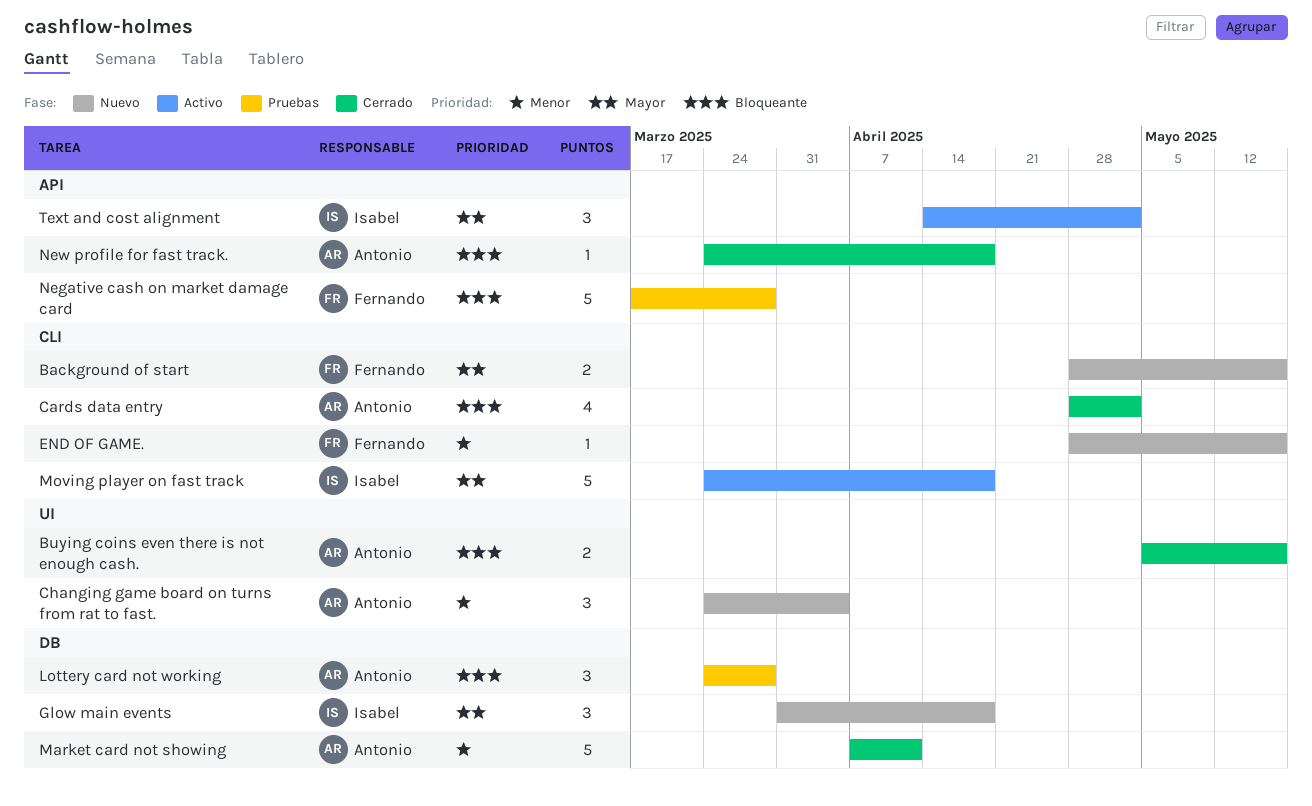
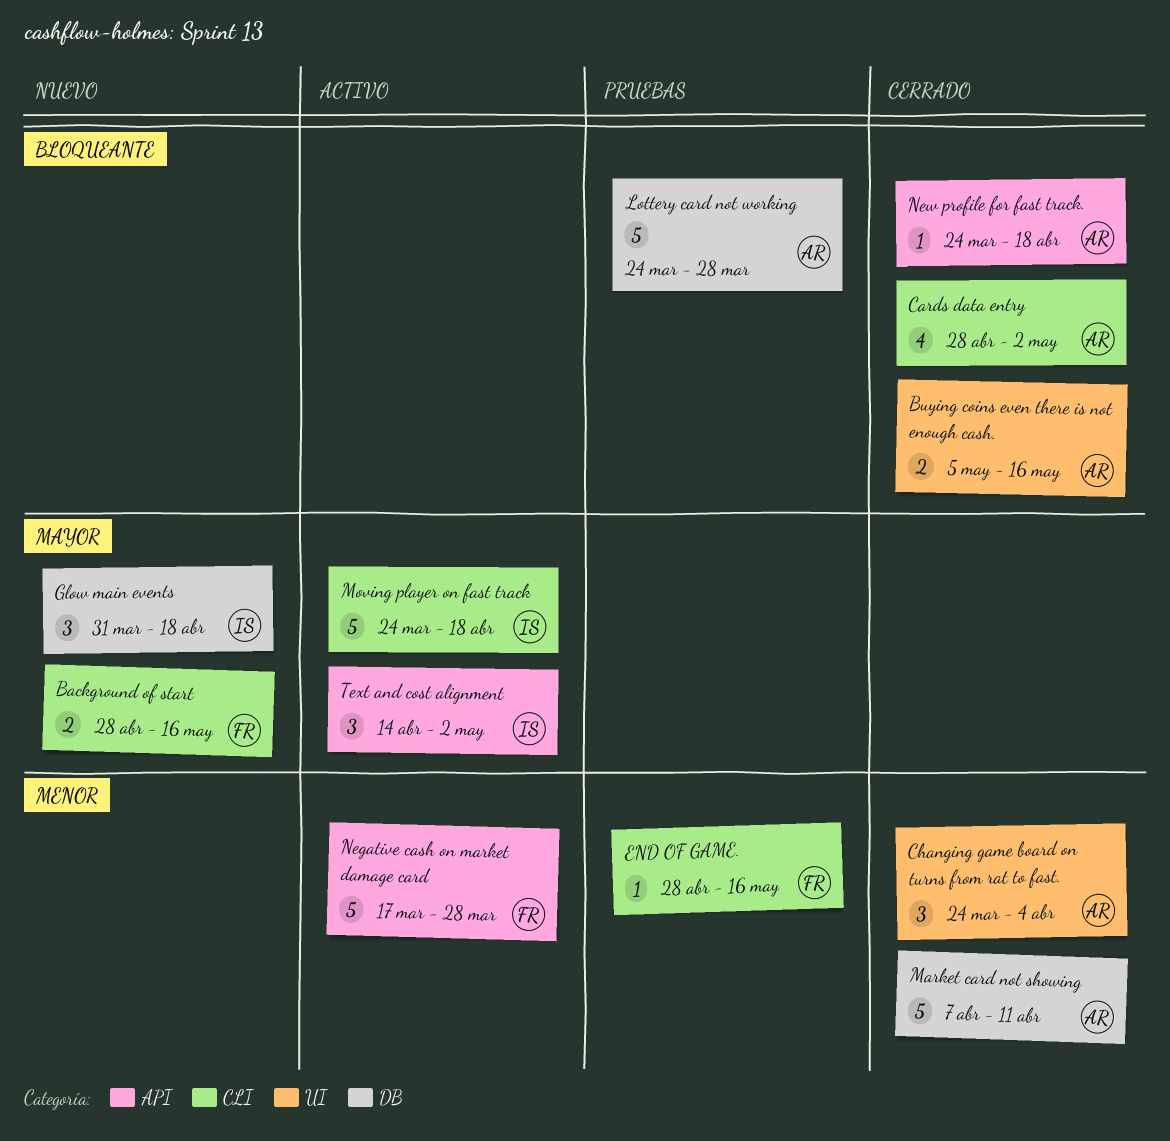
Changing game board on turns from rat to fast., status: Nuevo -> Cerrado
END OF GAME., status: Nuevo -> Pruebas
Lottery card not working, estimate: 3 -> 5
Negative cash on market damage card, status: Pruebas -> Activo
Negative cash on market damage card, priority: Bloqueante -> Menor

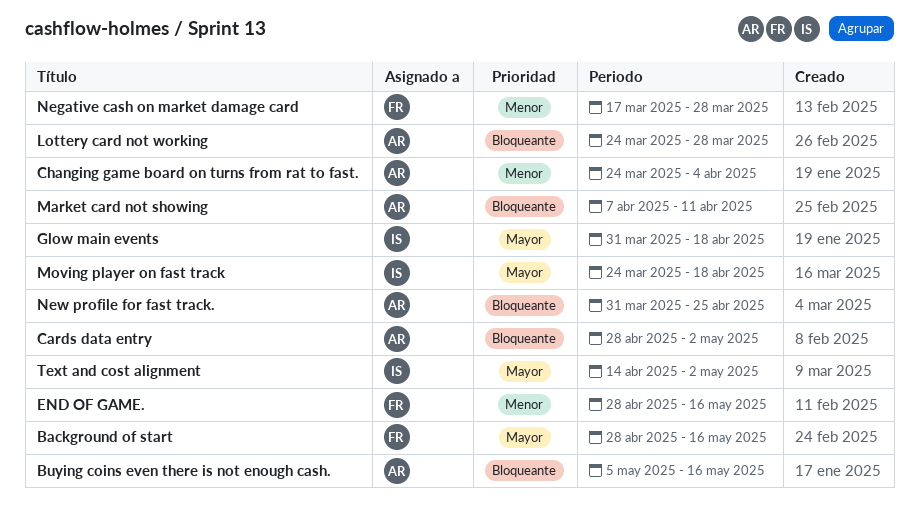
Market card not showing, priority: Menor -> Bloqueante
New profile for fast track., start: Mar 24 -> Mar 31
New profile for fast track., due: Apr 18 -> Apr 25

